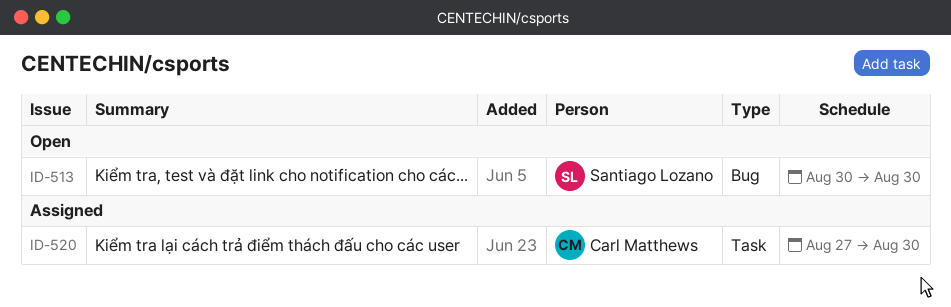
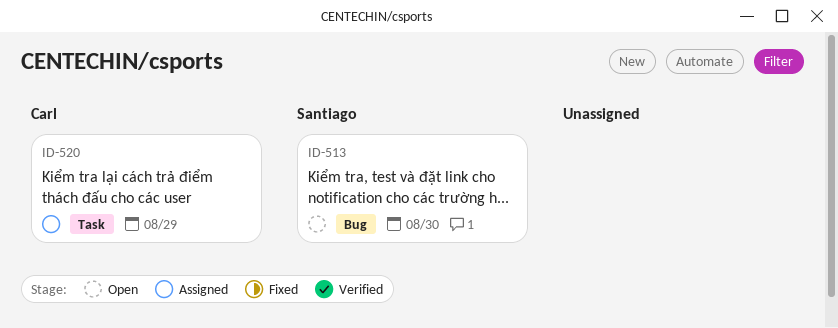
ID-520, due: Aug 30 -> Aug 29

